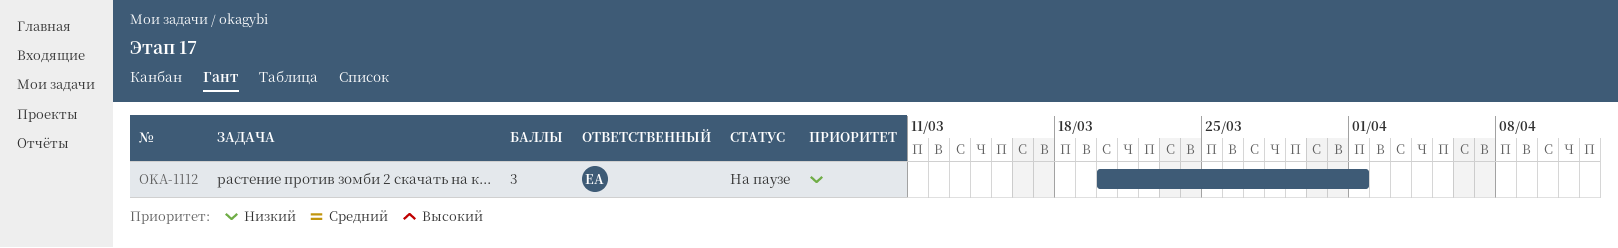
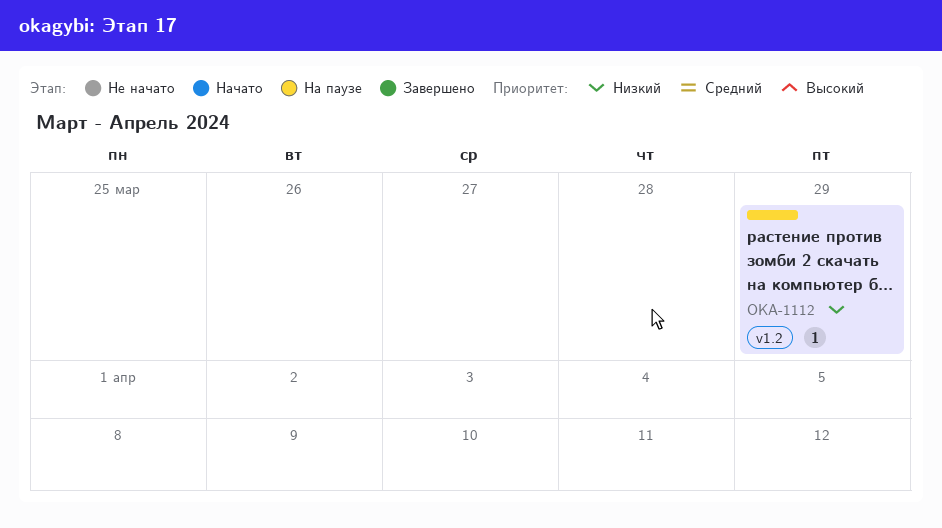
OKA-1112, estimate: 3 -> 1
OKA-1112, due: Apr 1 -> Mar 29

